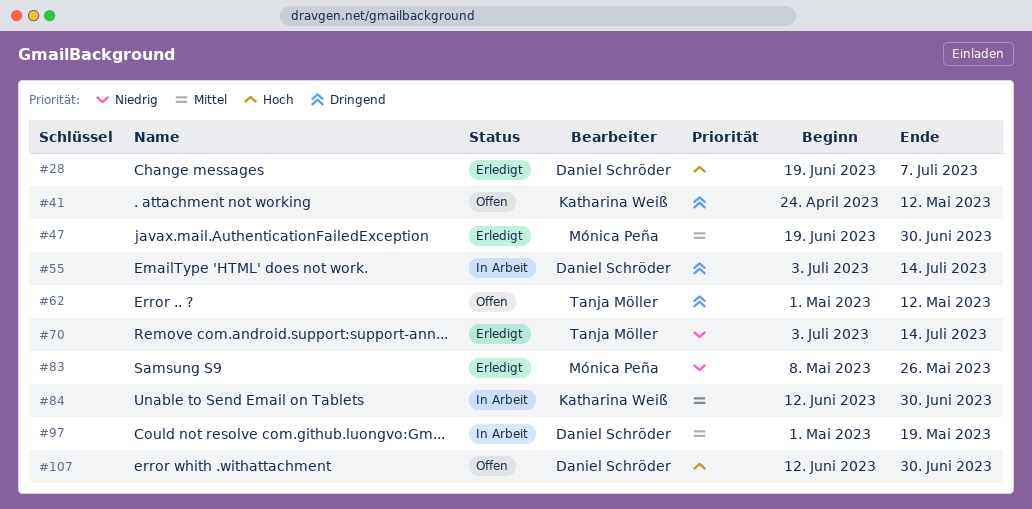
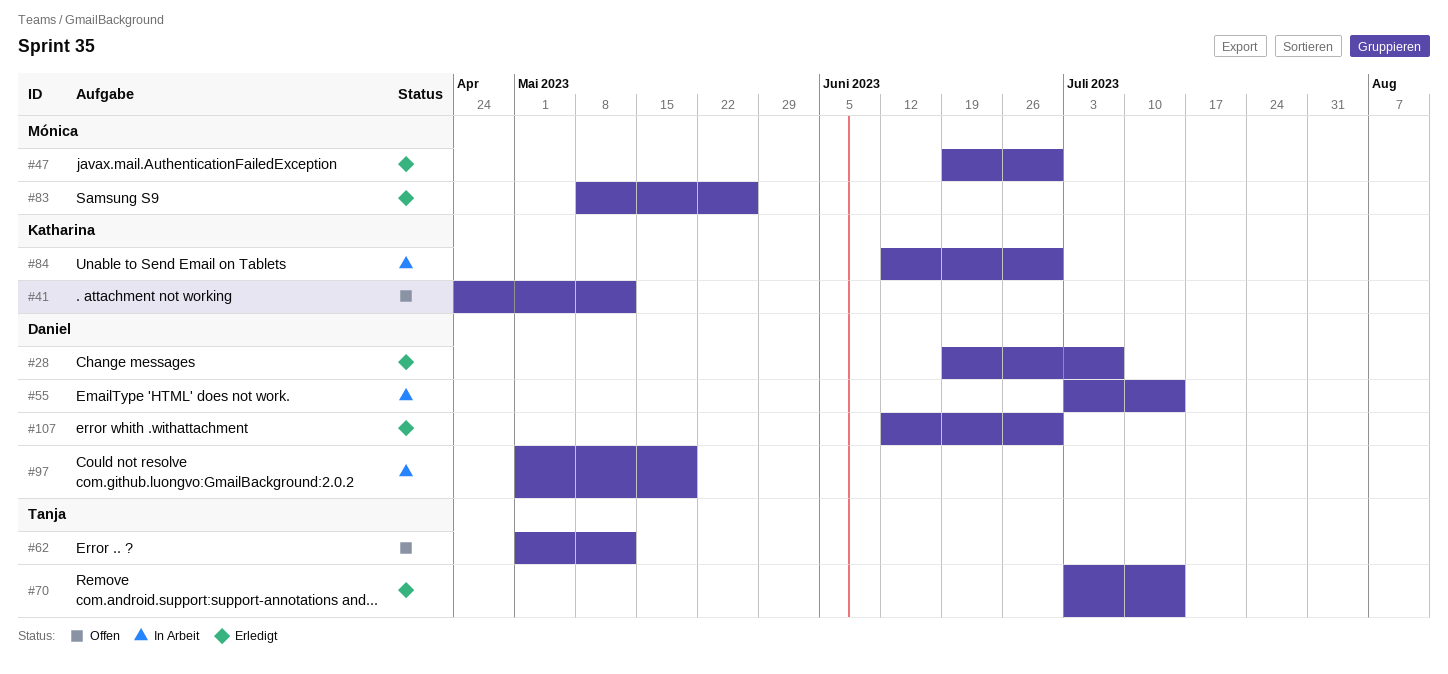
#107, status: Offen -> Erledigt

